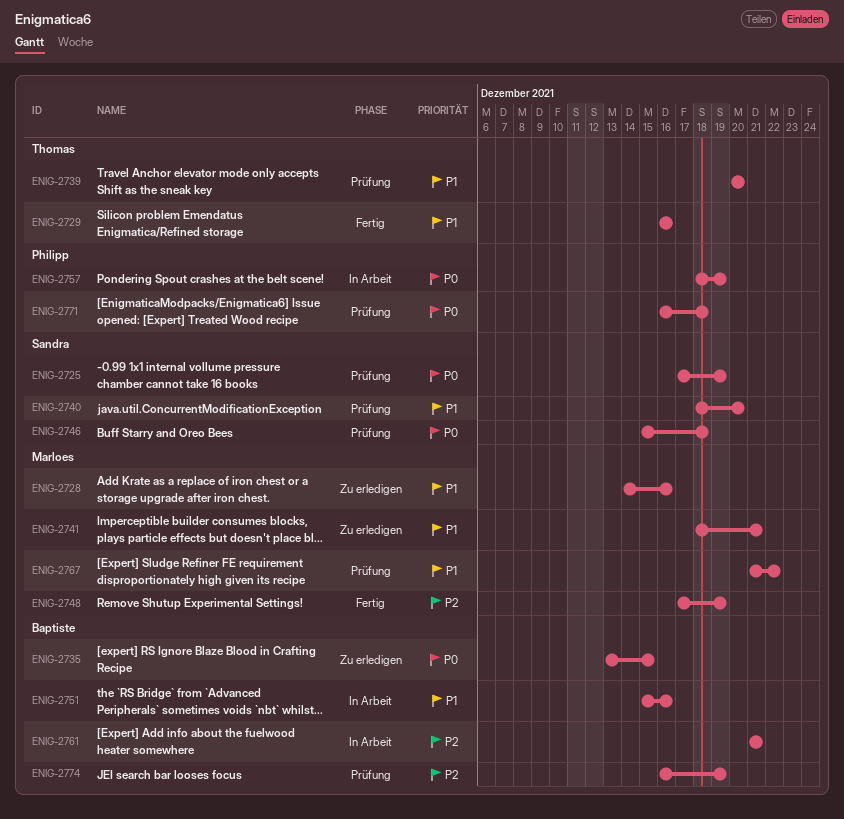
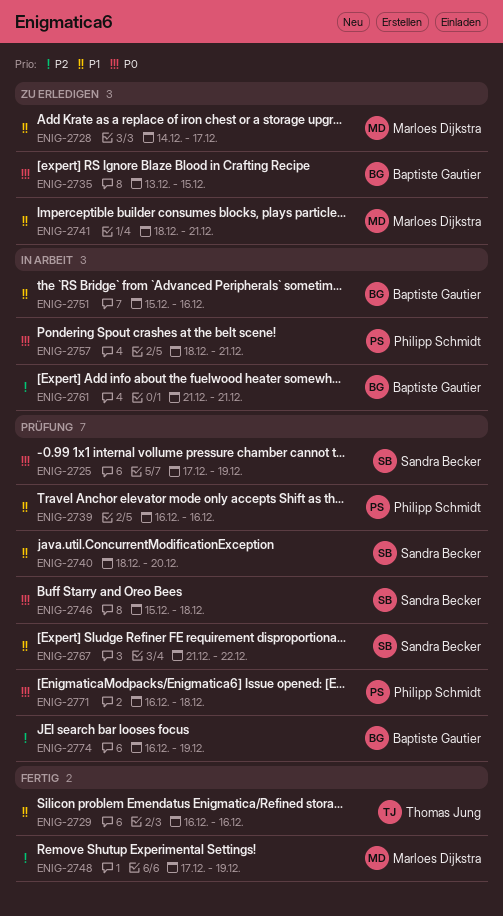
ENIG-2728, due: Dec 16 -> Dec 17
ENIG-2739, owner: Thomas Jung -> Philipp Schmidt
ENIG-2739, start: Dec 20 -> Dec 16
ENIG-2739, due: Dec 20 -> Dec 16
ENIG-2757, due: Dec 19 -> Dec 21
ENIG-2767, owner: Marloes Dijkstra -> Sandra Becker

